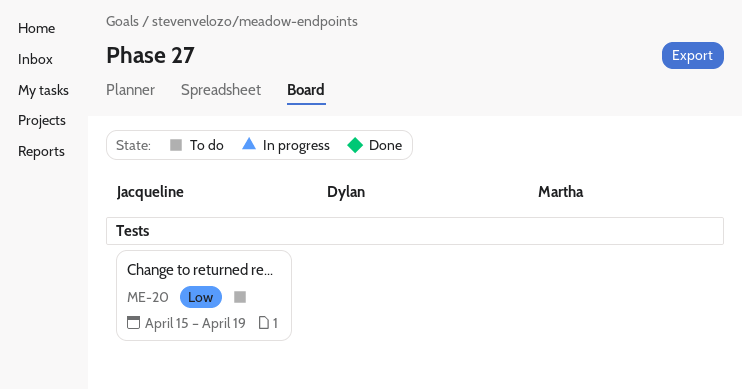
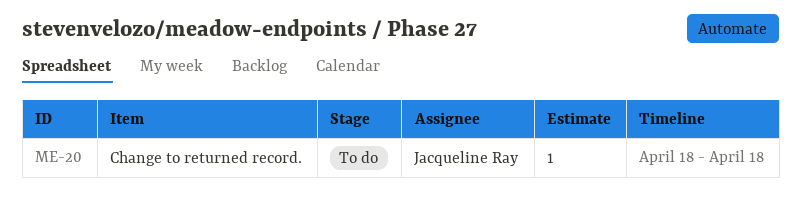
ME-20, start: Apr 15 -> Apr 18
ME-20, due: Apr 19 -> Apr 18

